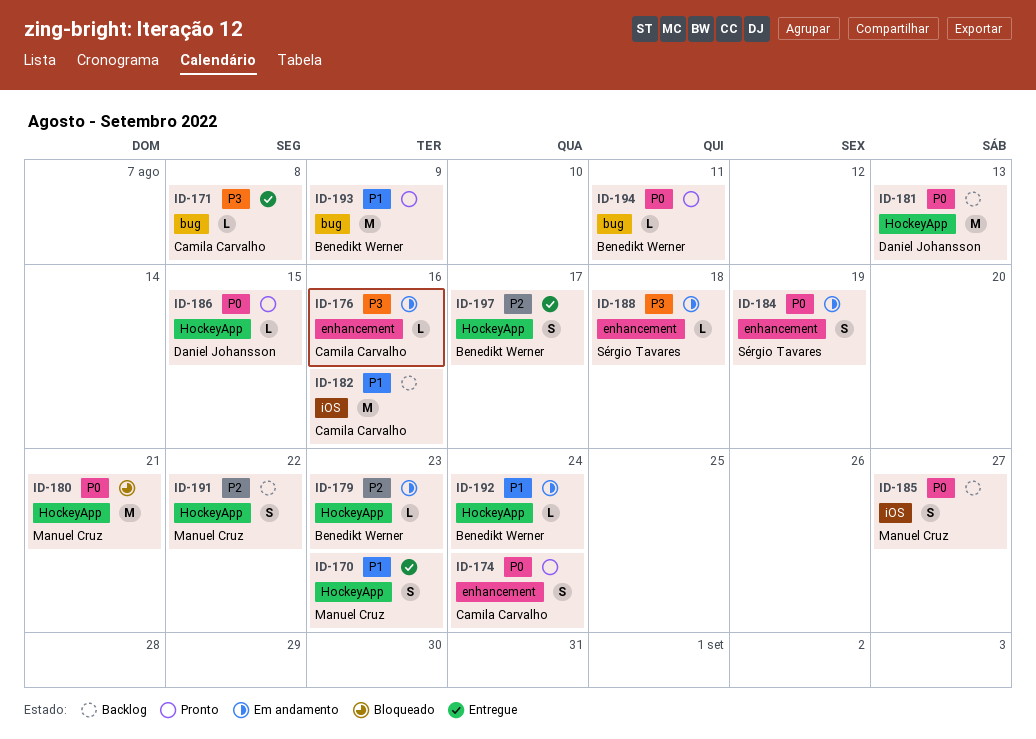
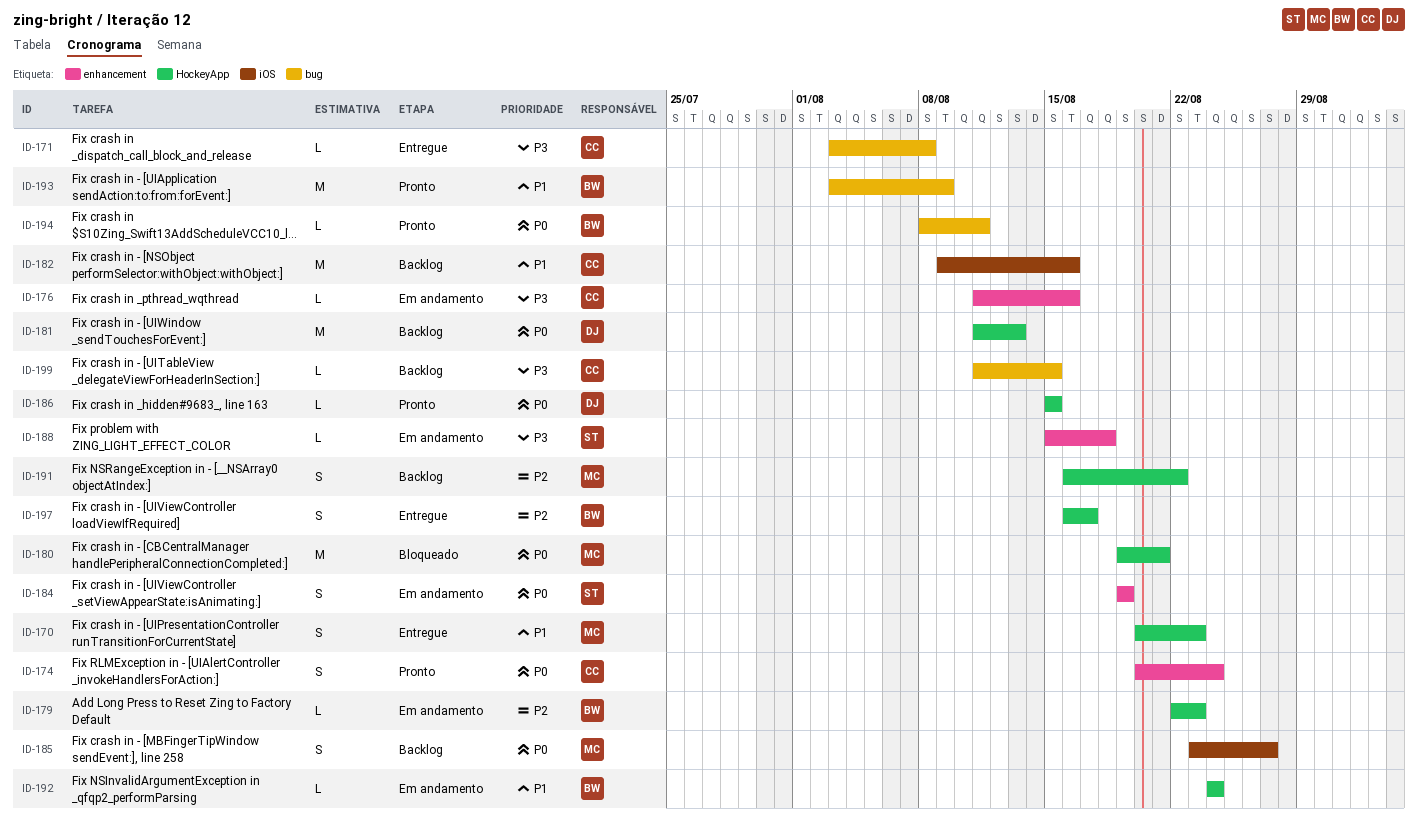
ID-199: none -> present

